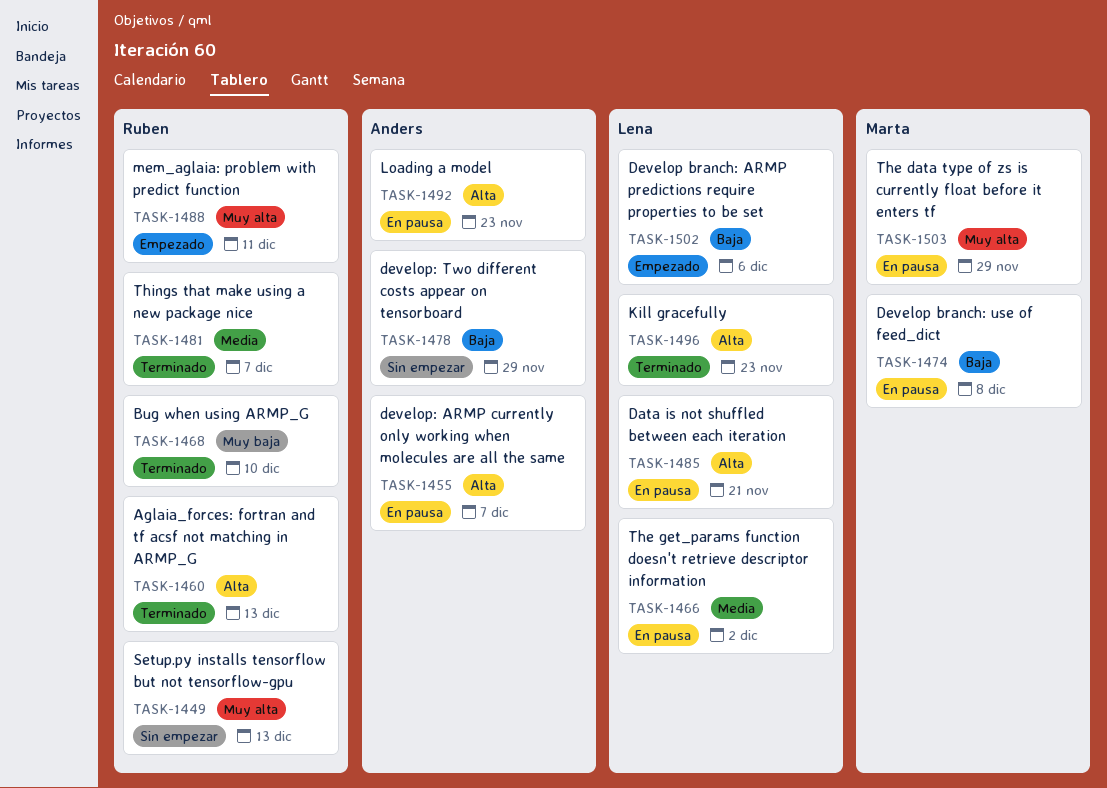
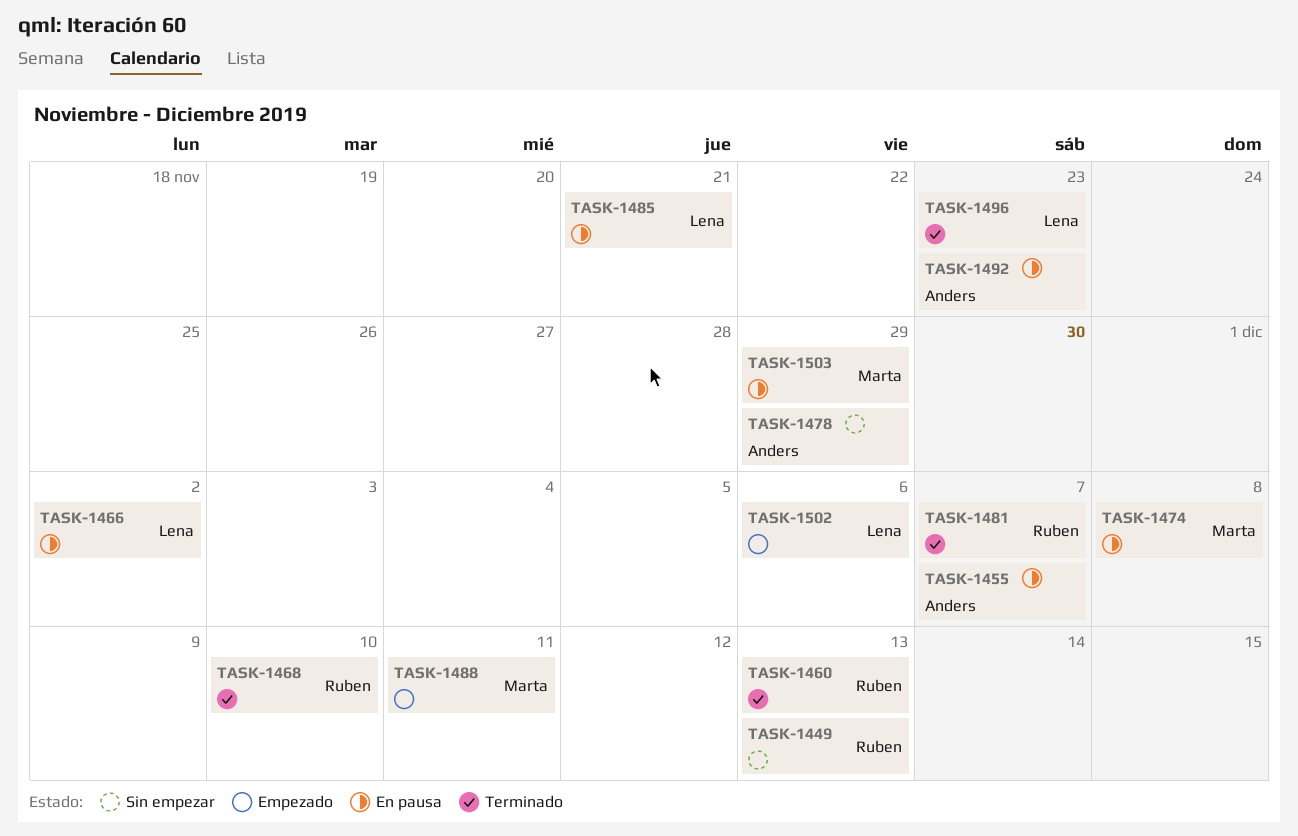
TASK-1488, owner: Ruben -> Marta

